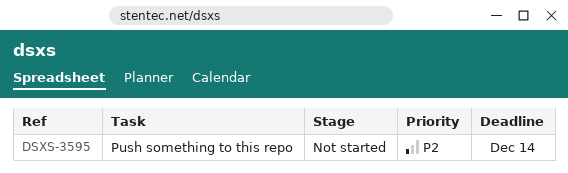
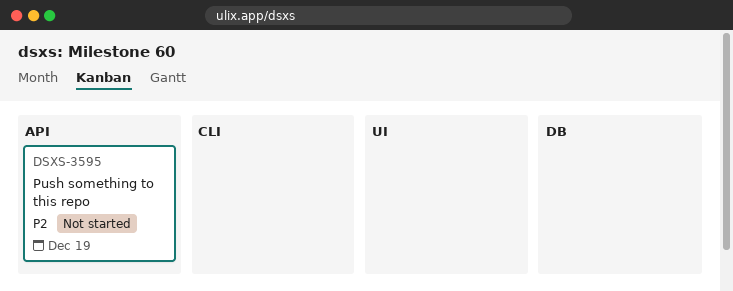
DSXS-3595, due: Dec 14 -> Dec 19

